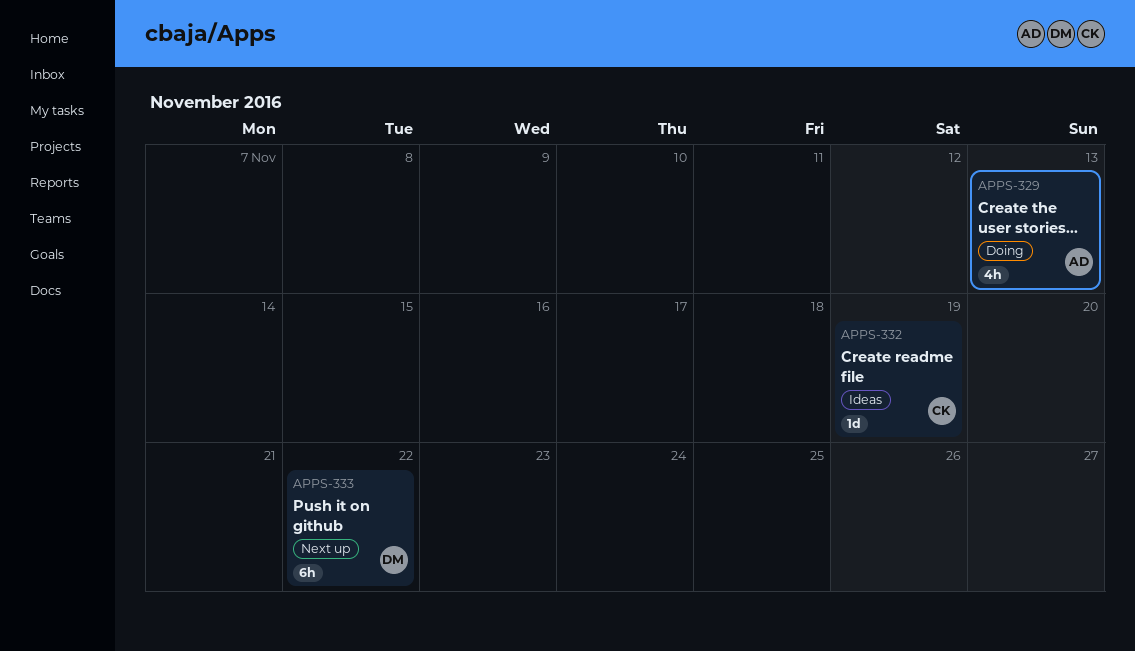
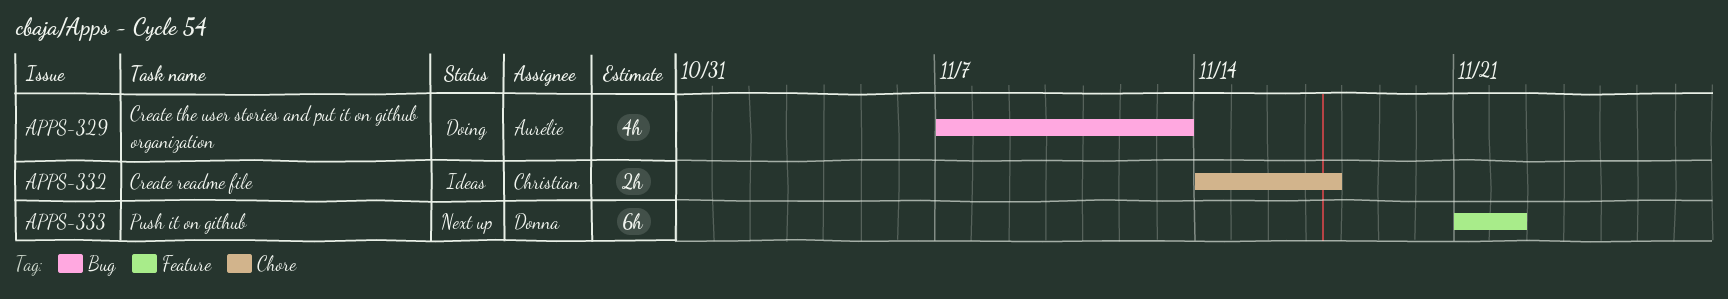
APPS-332, estimate: 1d -> 2h
APPS-332, due: Nov 19 -> Nov 17

